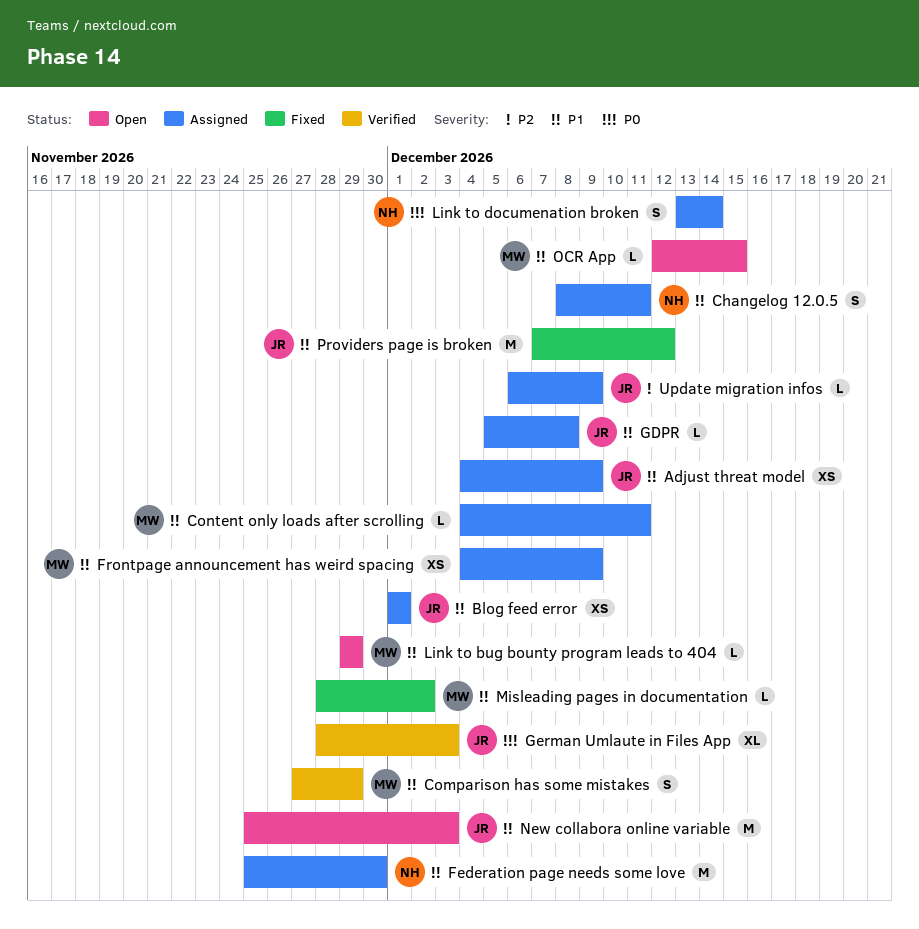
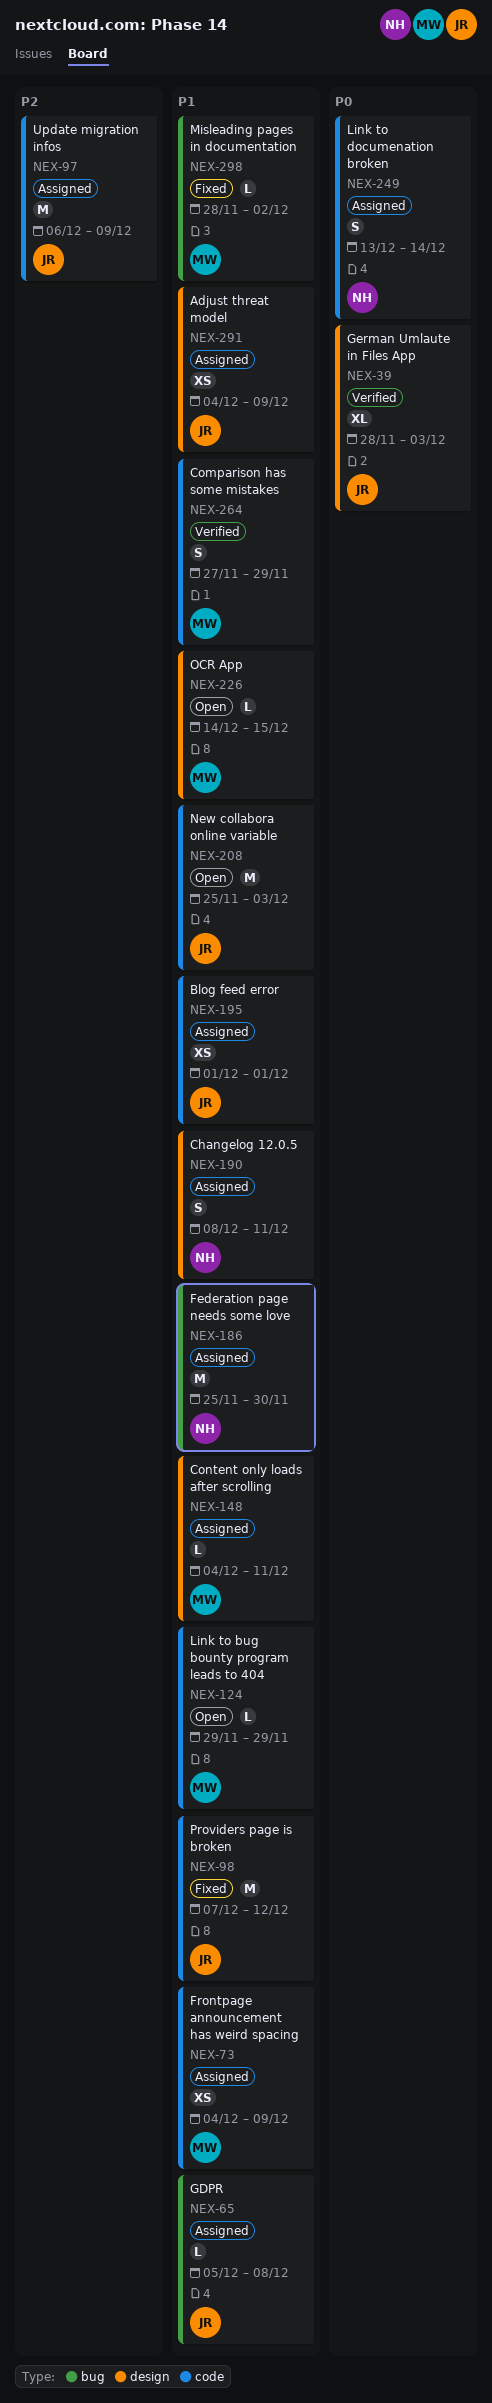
OCR App, start: Dec 12 -> Dec 14
Update migration infos, estimate: L -> M

